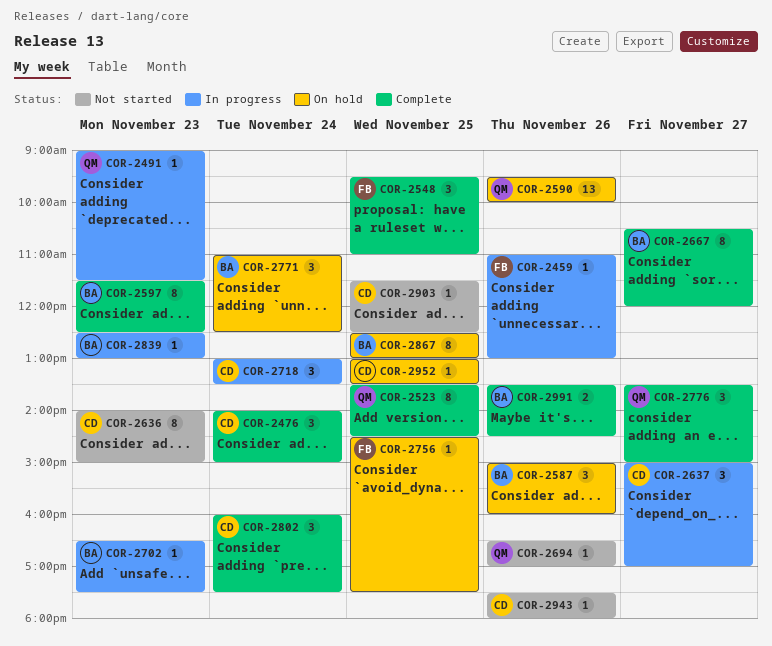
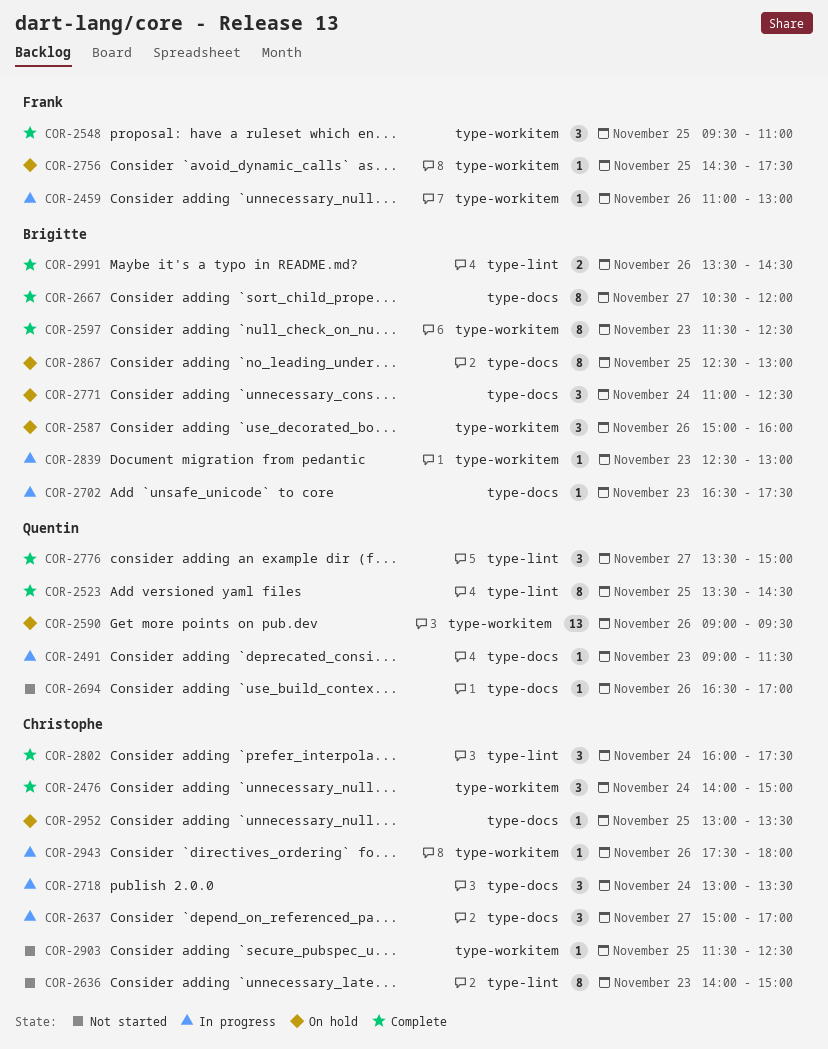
COR-2590, begins: 09:30 -> 09:00
COR-2590, ends: 10:00 -> 09:30
COR-2943, status: Not started -> In progress

